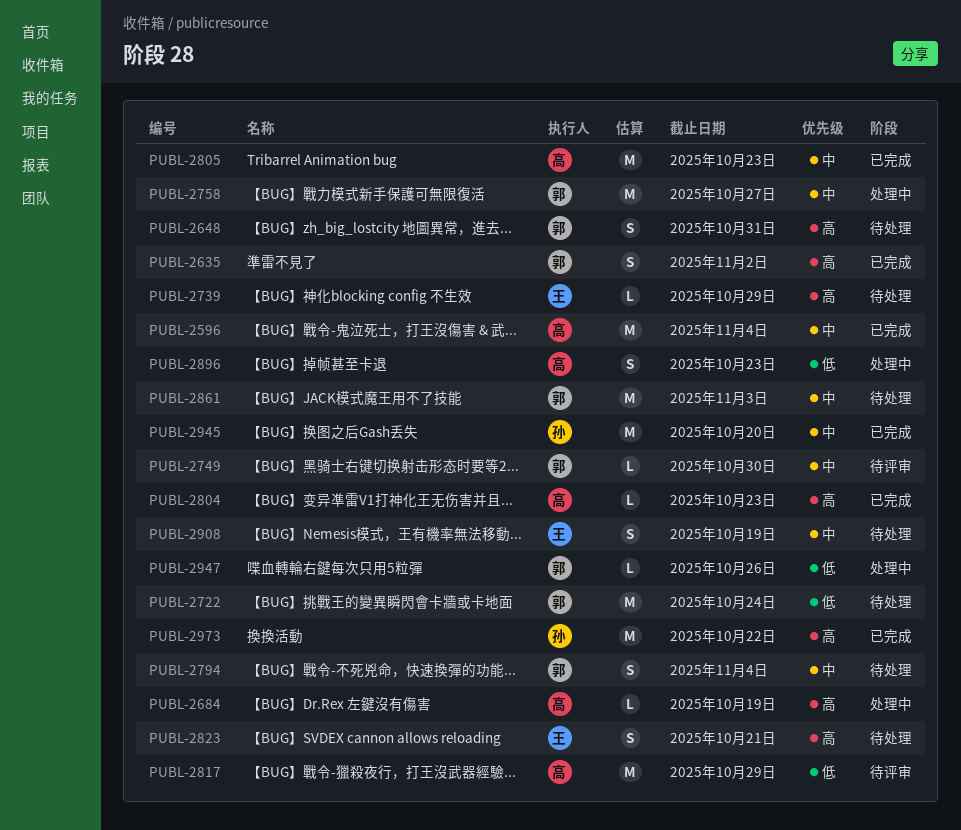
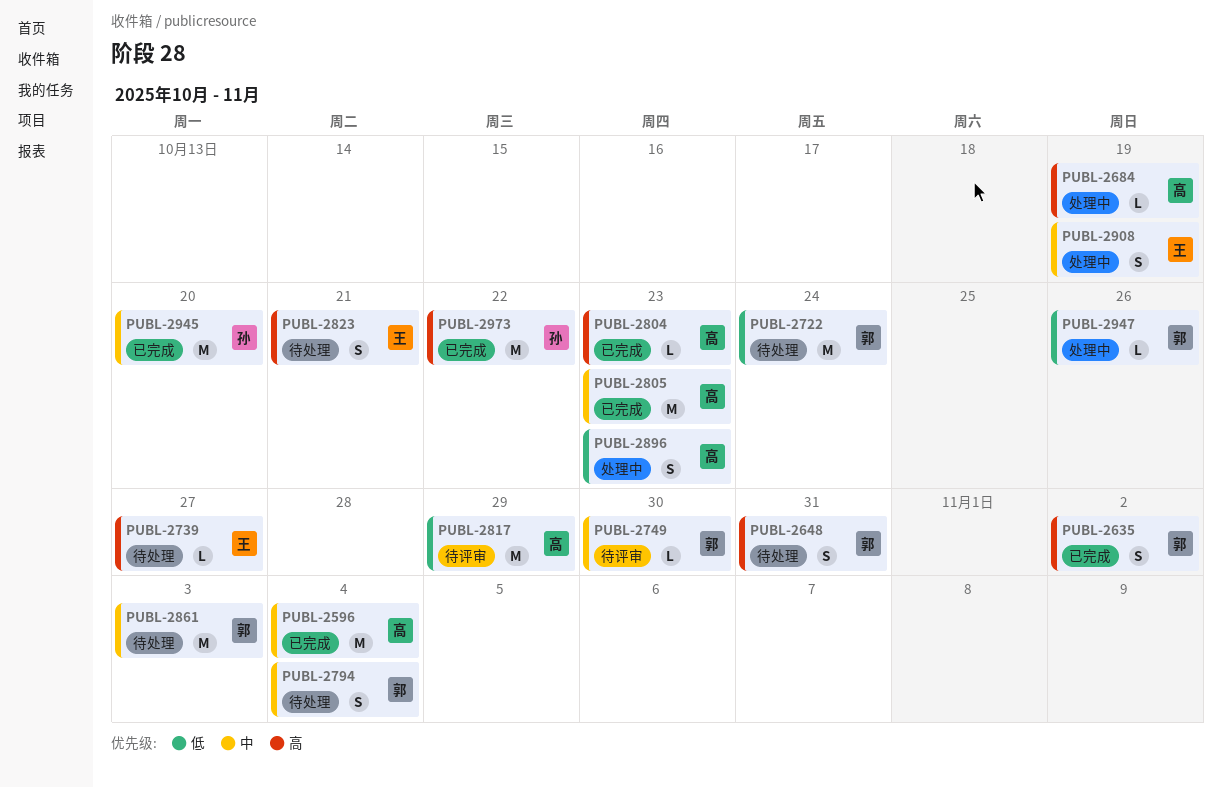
PUBL-2739, due: Oct 29 -> Oct 27
PUBL-2758: present -> none
PUBL-2908, status: 待处理 -> 处理中

